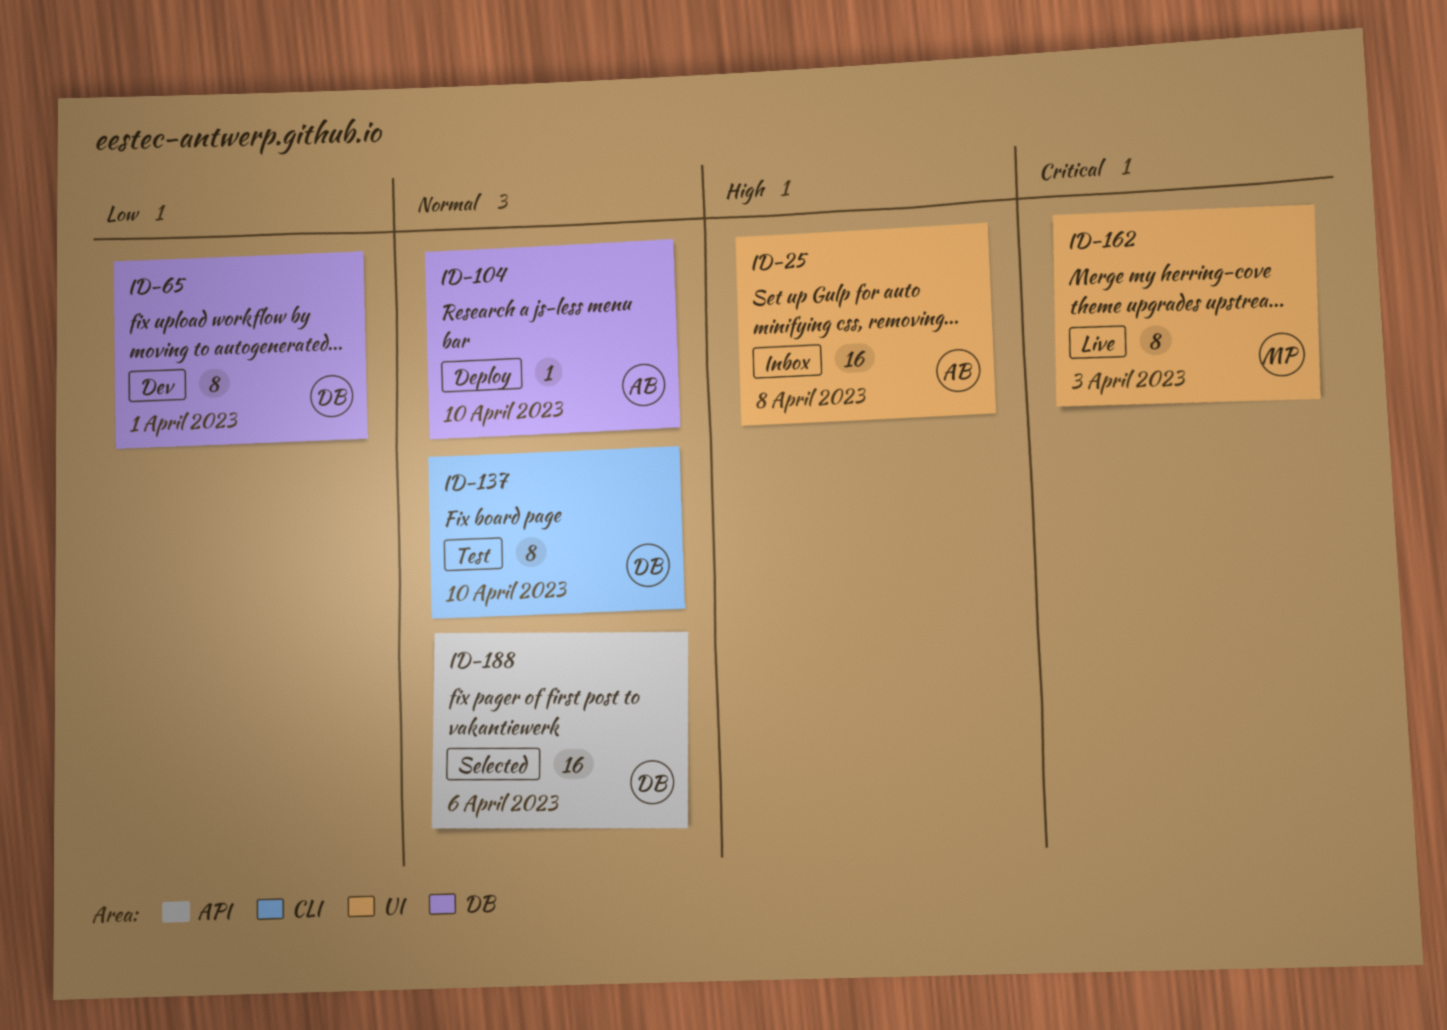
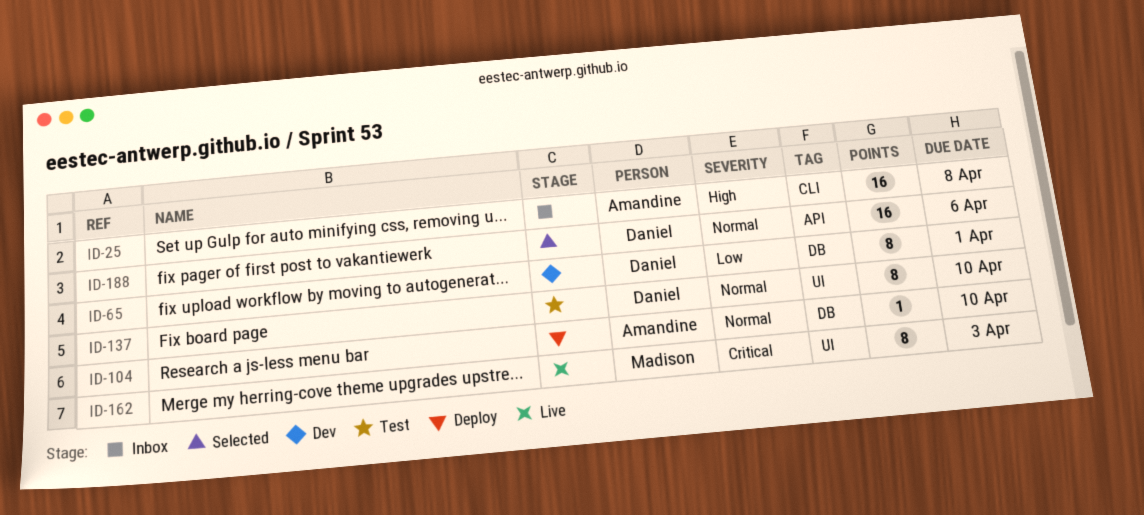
ID-25, label: UI -> CLI
ID-137, label: CLI -> UI

